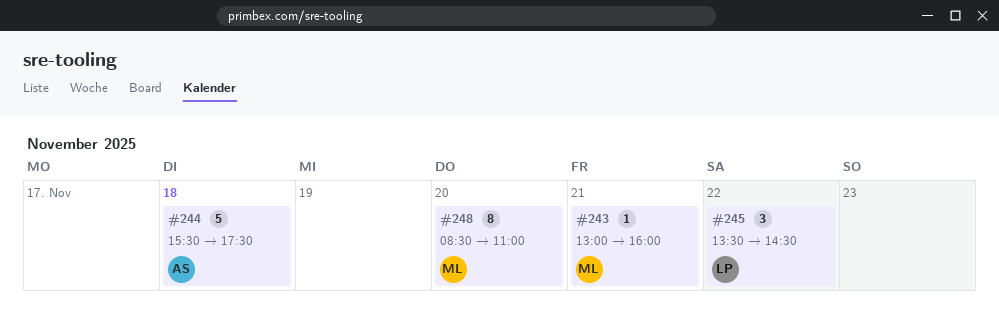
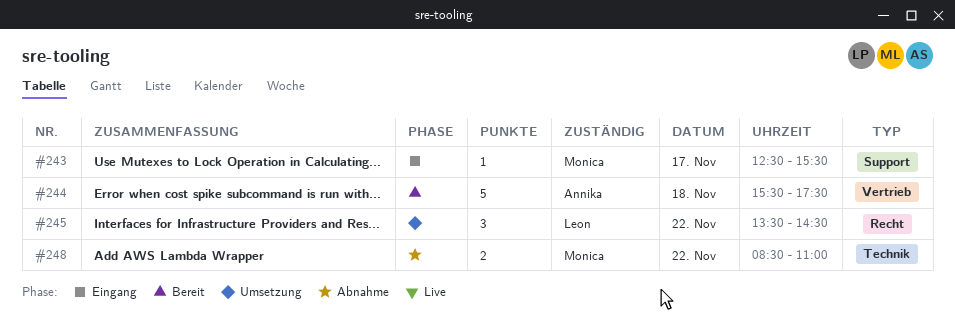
#243, day: Nov 21 -> Nov 17
#243, begins: 13:00 -> 12:30
#243, ends: 16:00 -> 15:30
#248, estimate: 8 -> 2
#248, day: Nov 20 -> Nov 22

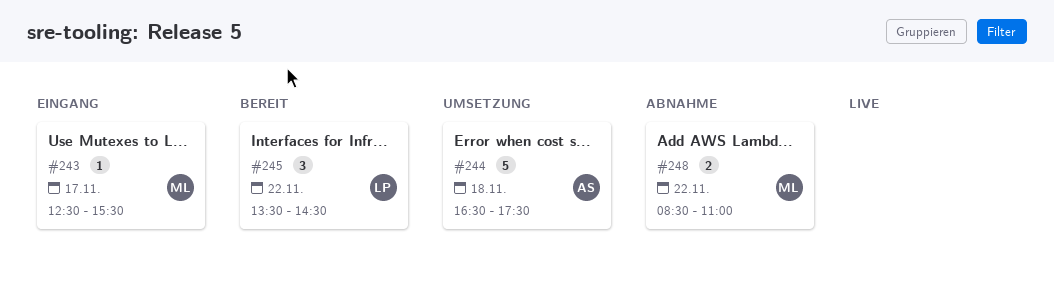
#244, status: Bereit -> Umsetzung
#244, begins: 15:30 -> 16:30
#245, status: Umsetzung -> Bereit

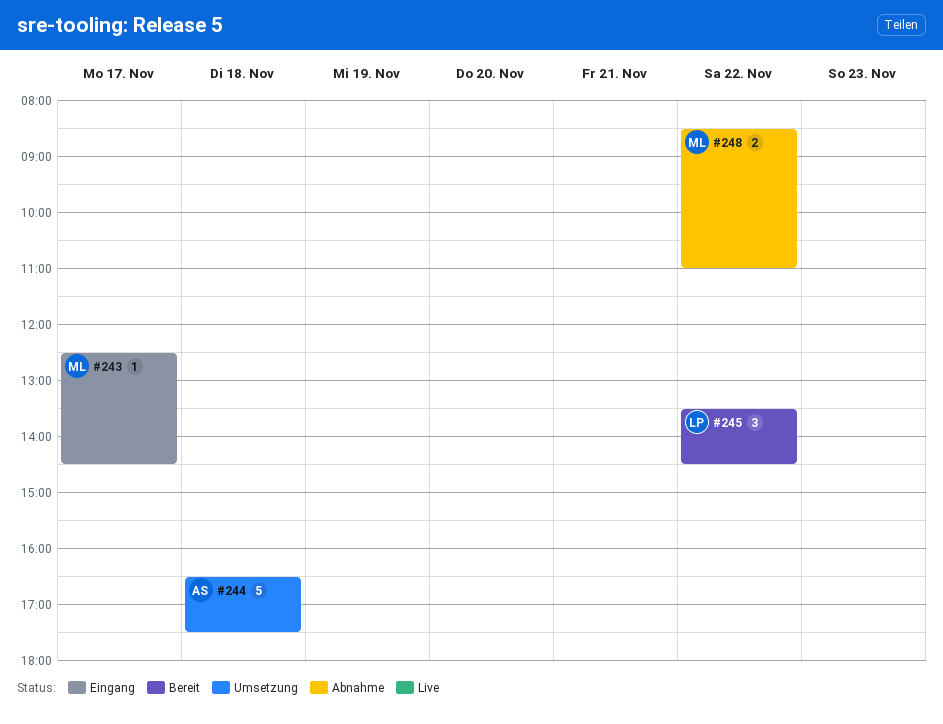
#243, ends: 15:30 -> 14:30

